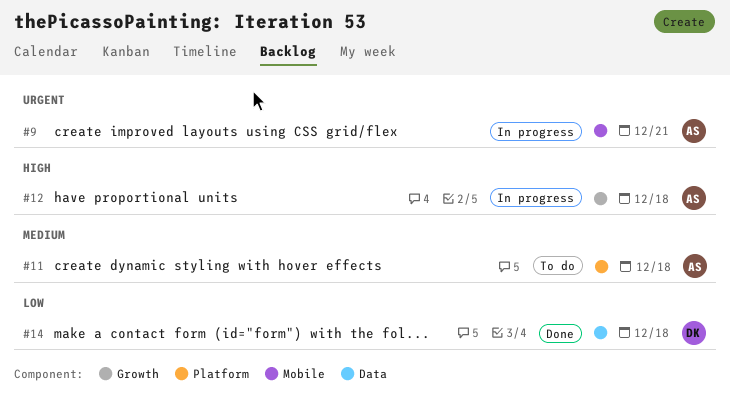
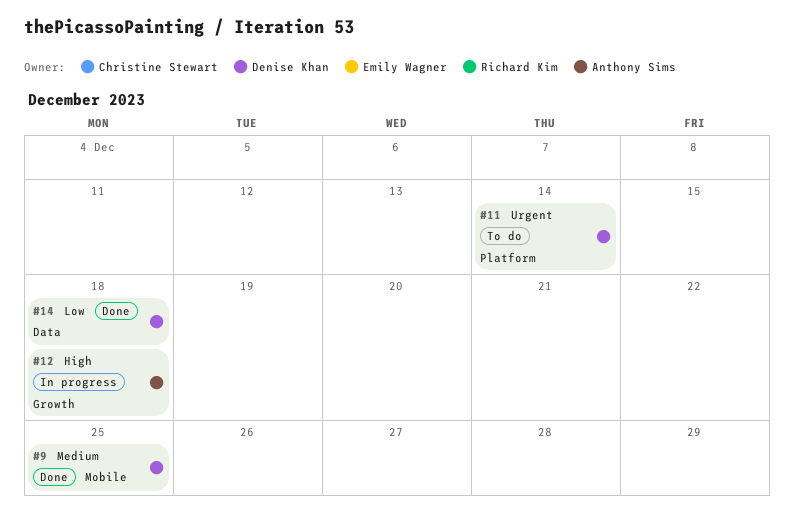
#9, status: In progress -> Done
#9, owner: Anthony Sims -> Denise Khan
#9, priority: Urgent -> Medium
#9, due: Dec 21 -> Dec 25
#11, owner: Anthony Sims -> Denise Khan
#11, priority: Medium -> Urgent
#11, due: Dec 18 -> Dec 14

